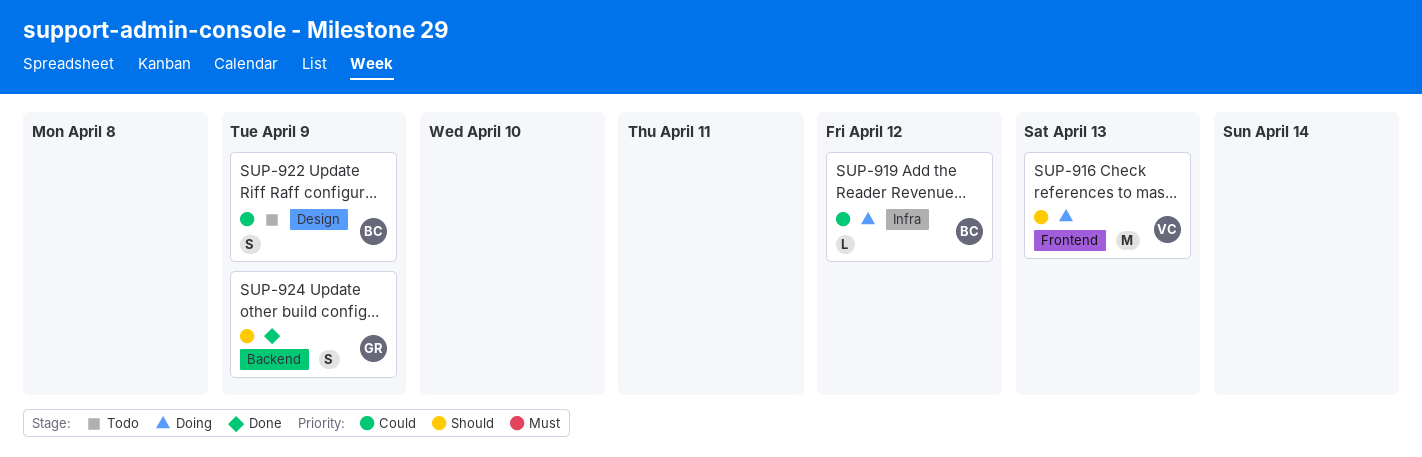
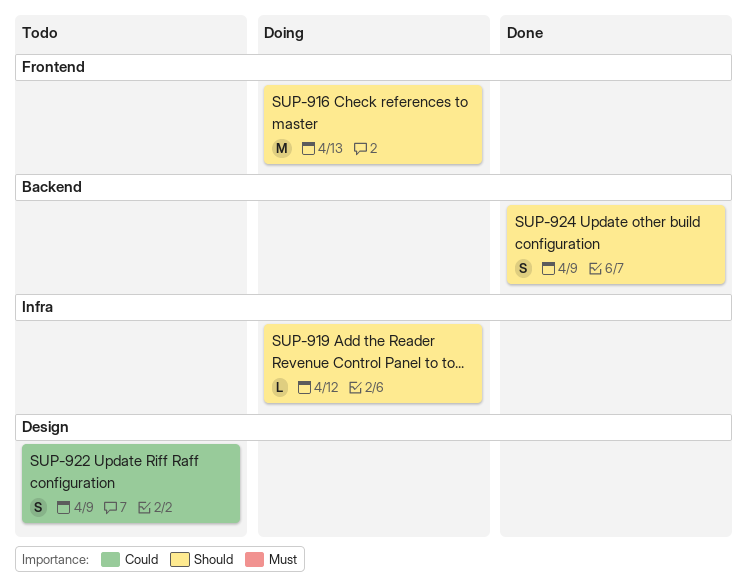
SUP-919, priority: Could -> Should

